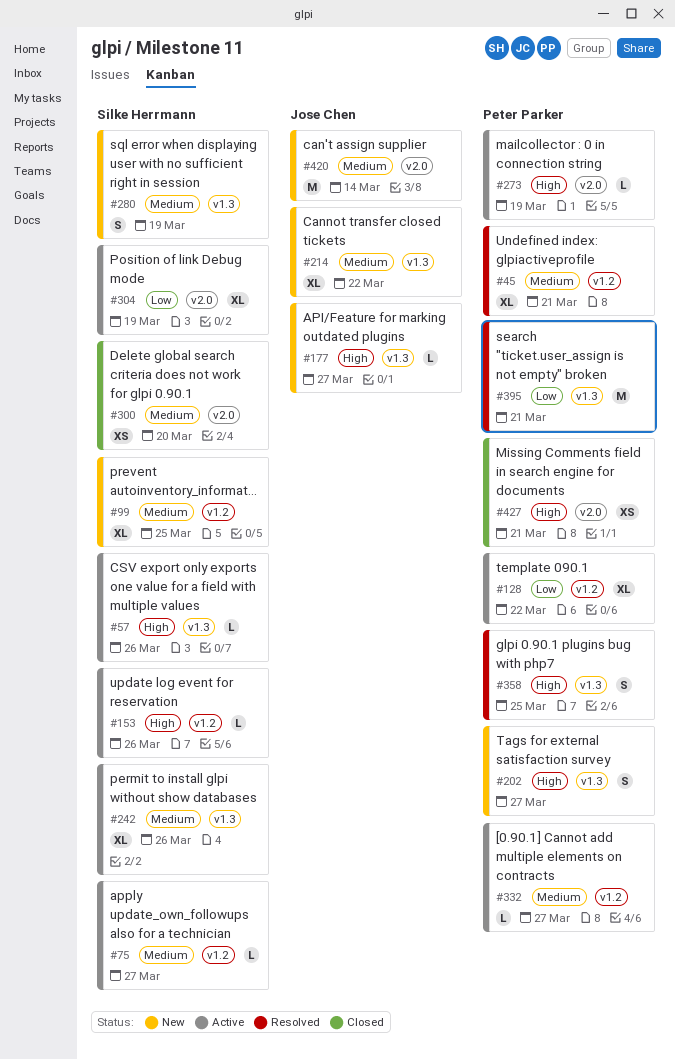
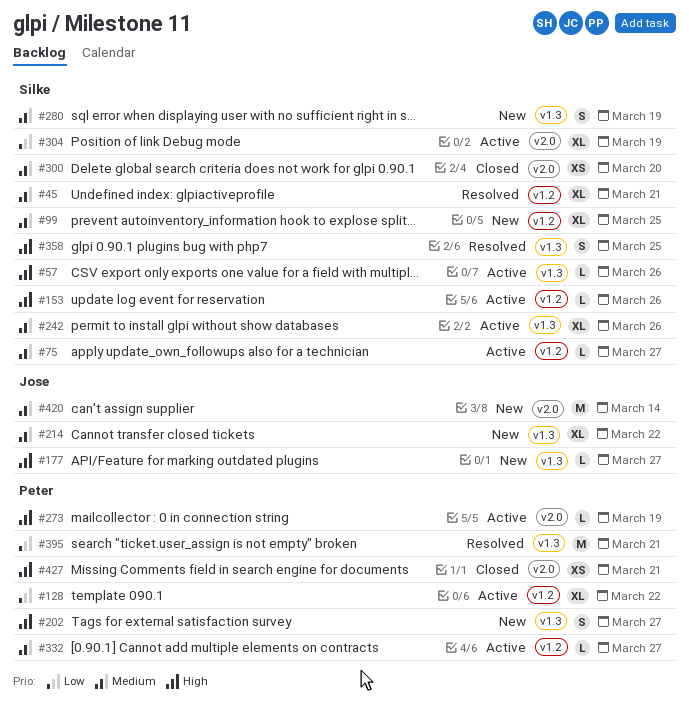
#45, owner: Peter Parker -> Silke Herrmann
#358, owner: Peter Parker -> Silke Herrmann

